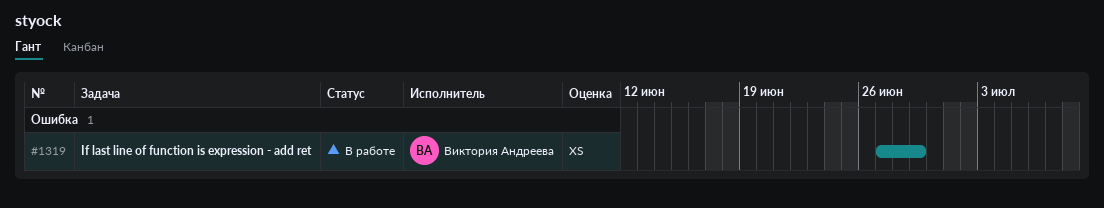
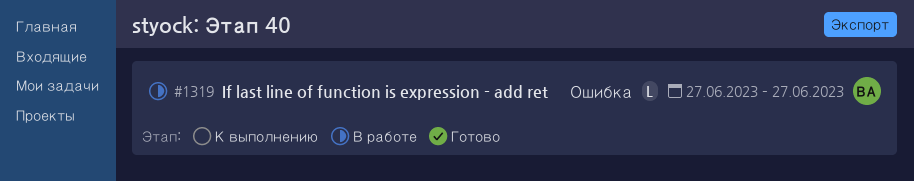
#1319, estimate: XS -> L
#1319, due: Jun 29 -> Jun 27

